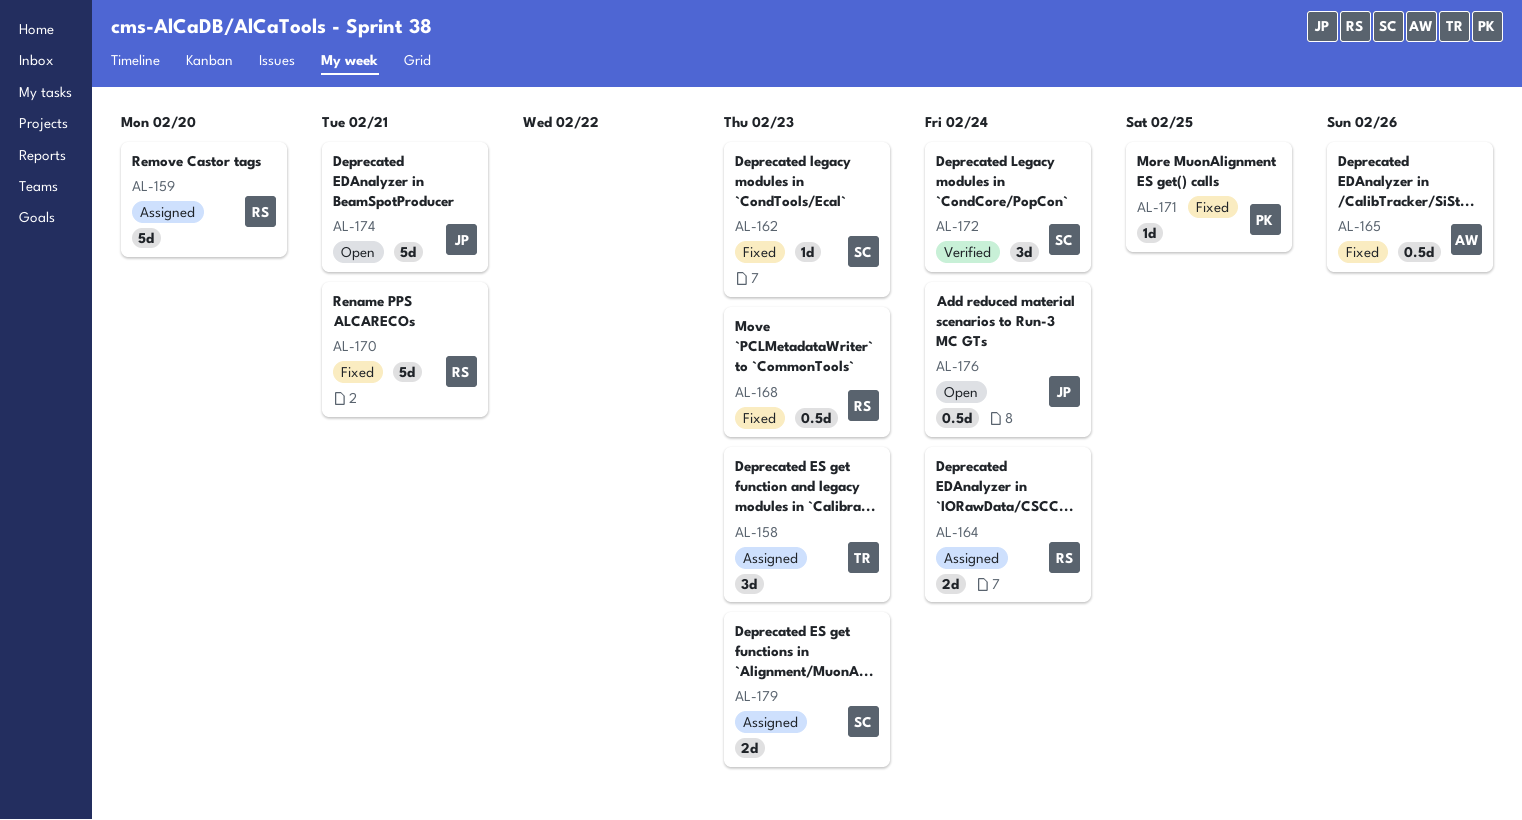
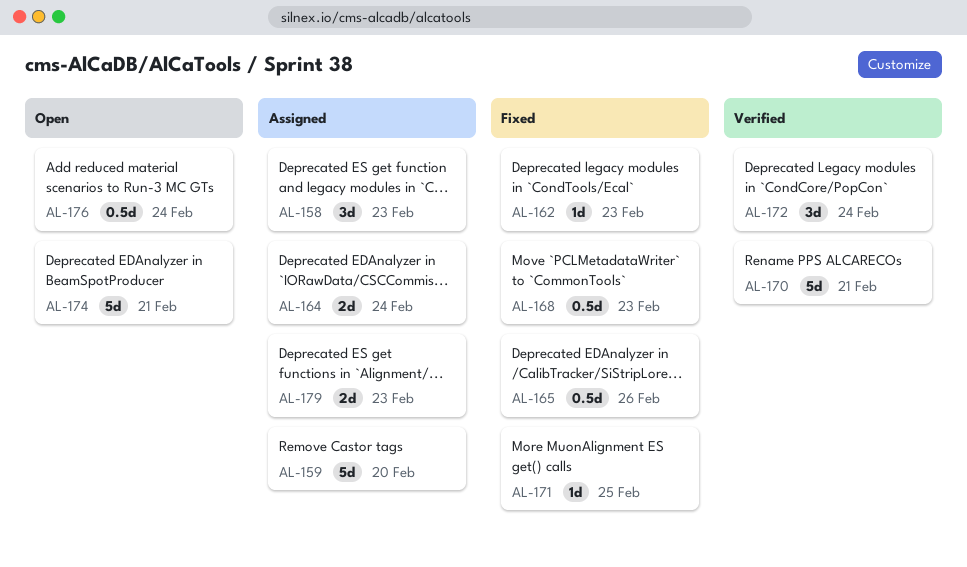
AL-170, status: Fixed -> Verified

